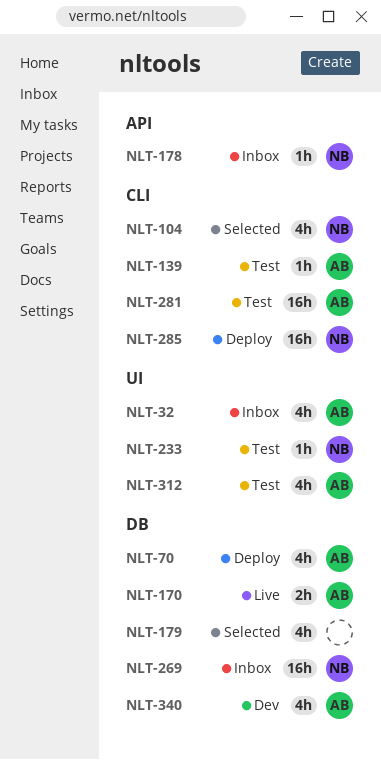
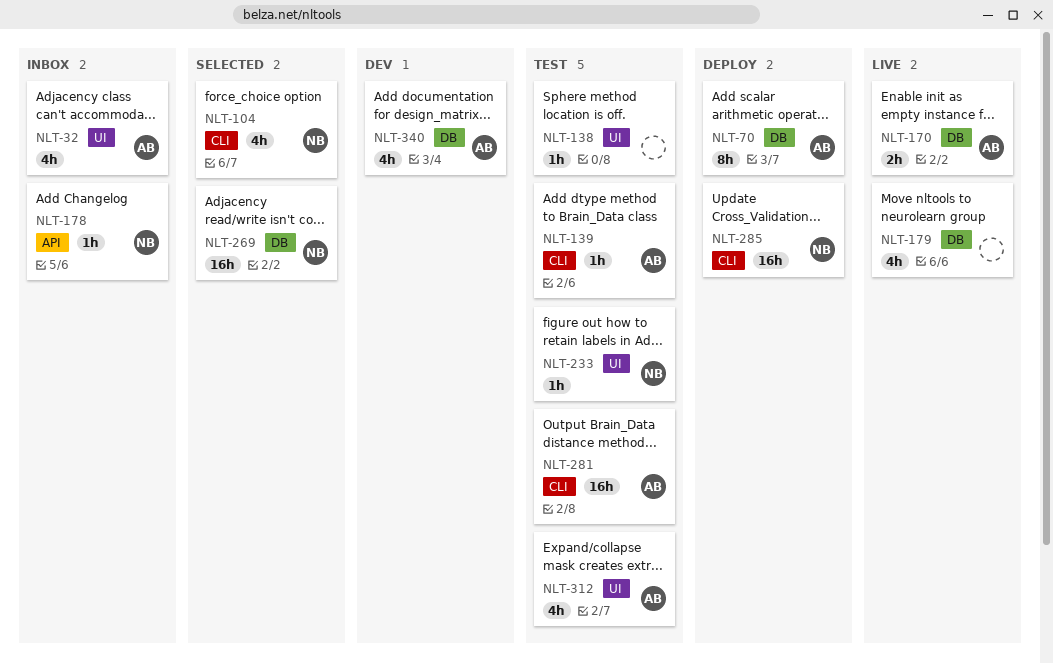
NLT-70, estimate: 4h -> 8h
NLT-138: none -> present
NLT-179, status: Selected -> Live
NLT-269, status: Inbox -> Selected

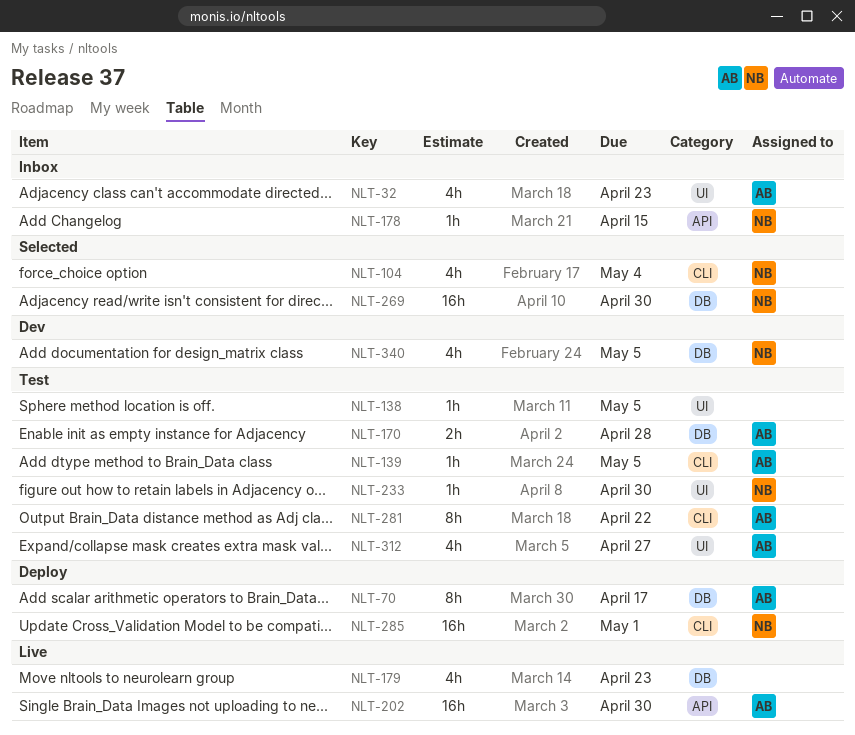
NLT-170, status: Live -> Test
NLT-202: none -> present
NLT-281, estimate: 16h -> 8h
NLT-340, owner: AB -> NB

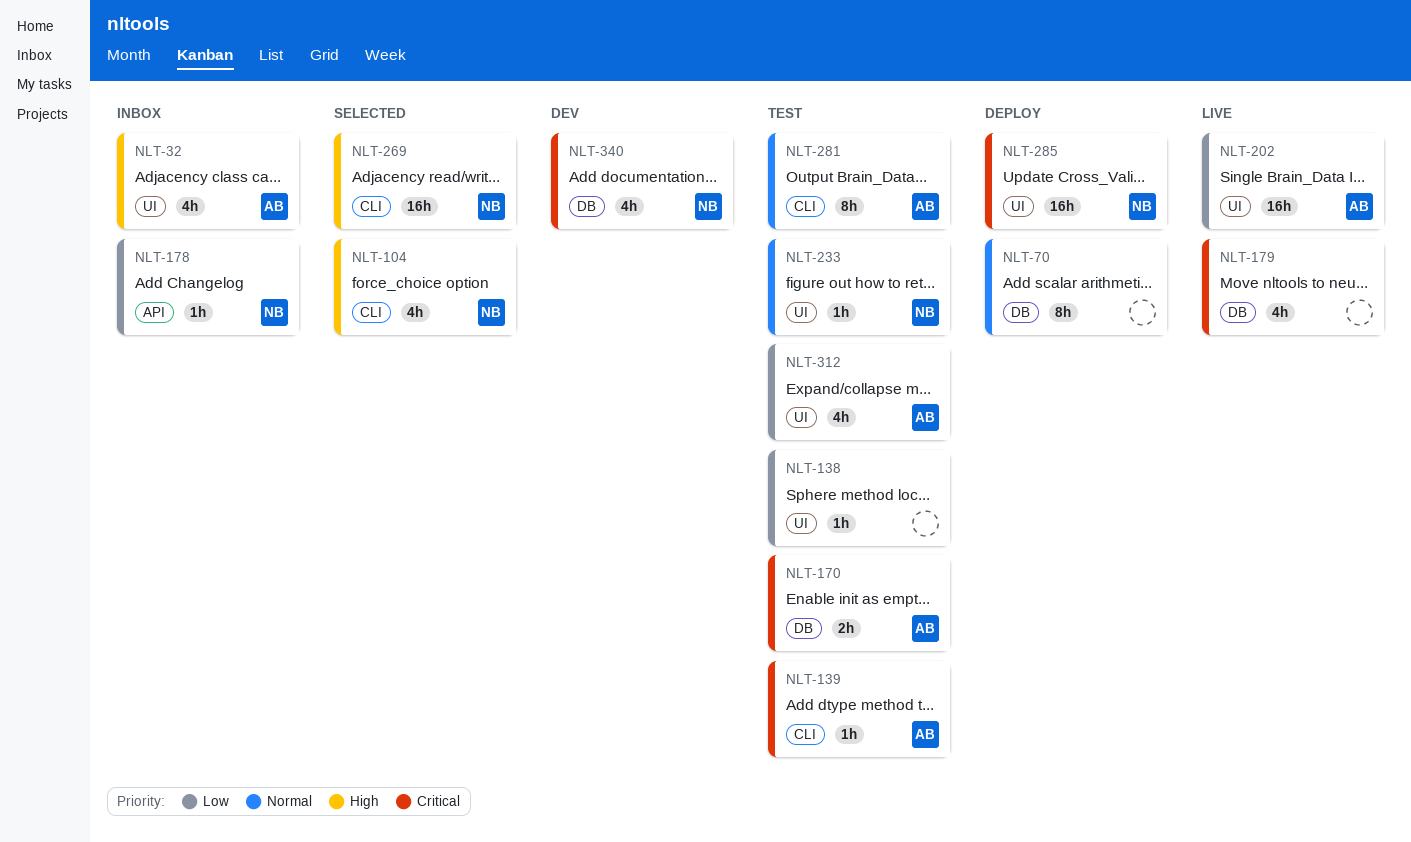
NLT-70, owner: AB -> none
NLT-202, label: API -> UI
NLT-269, label: DB -> CLI
NLT-285, label: CLI -> UI

